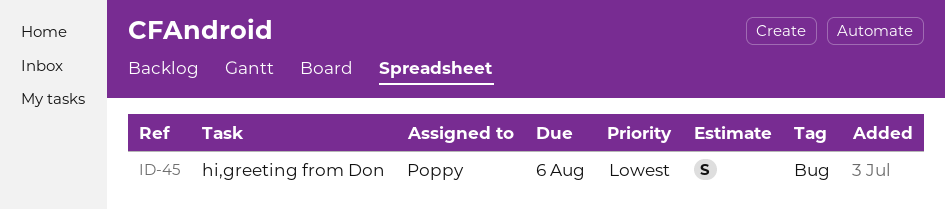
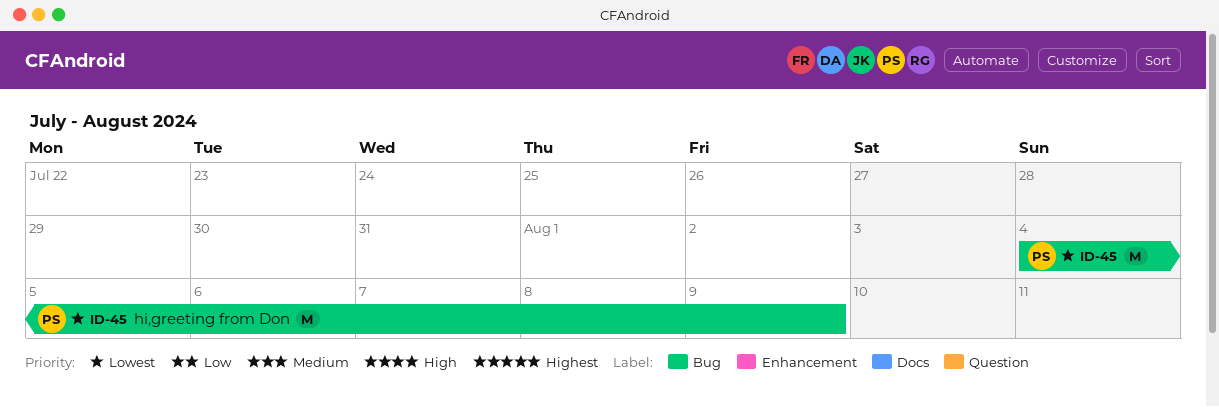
ID-45, estimate: S -> M
ID-45, due: Aug 6 -> Aug 9

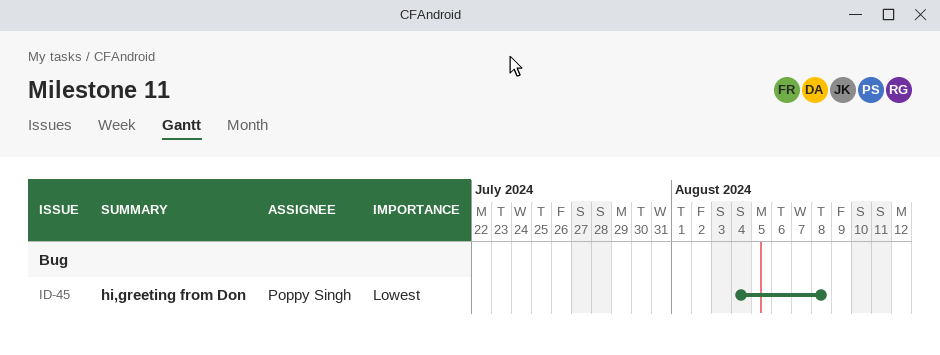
ID-45, due: Aug 9 -> Aug 8

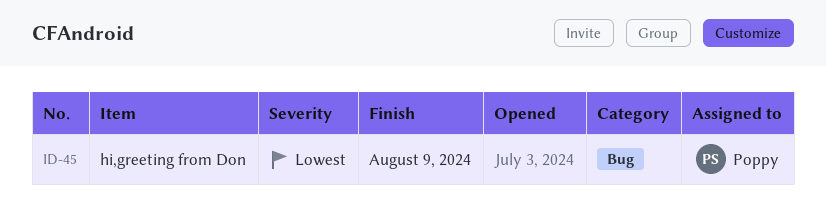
ID-45, due: Aug 8 -> Aug 9

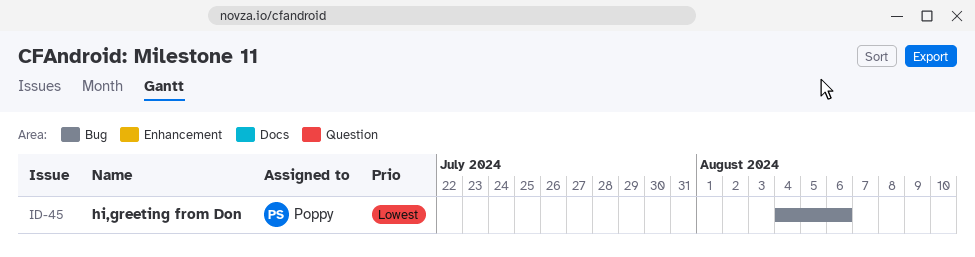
ID-45, due: Aug 9 -> Aug 6

